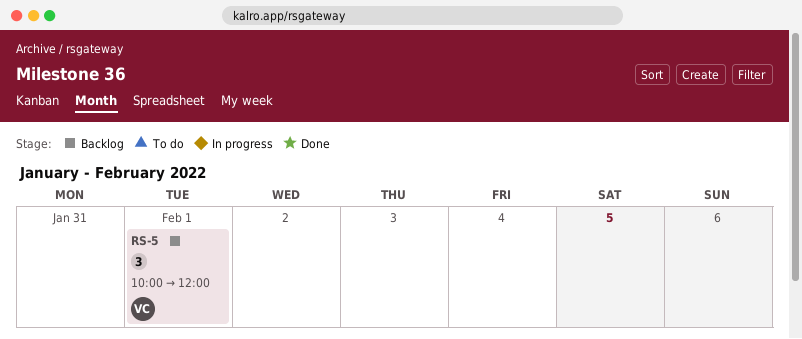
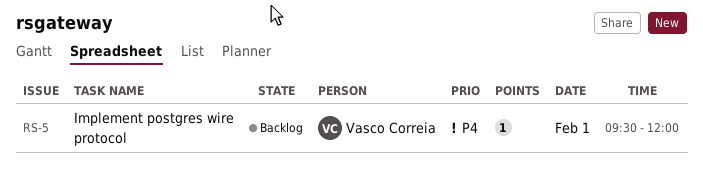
RS-5, estimate: 3 -> 1
RS-5, begins: 10:00 -> 09:30

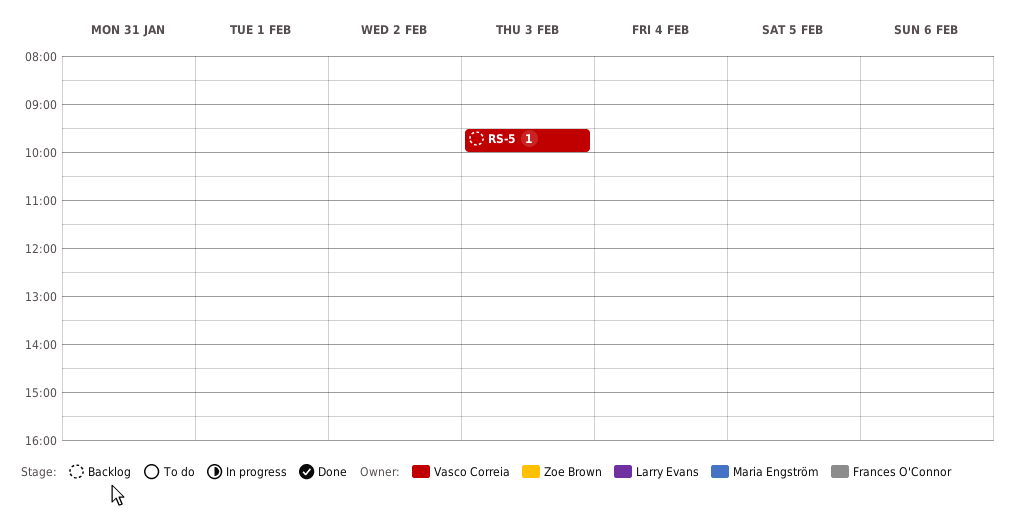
RS-5, day: Feb 1 -> Feb 3
RS-5, ends: 12:00 -> 10:00

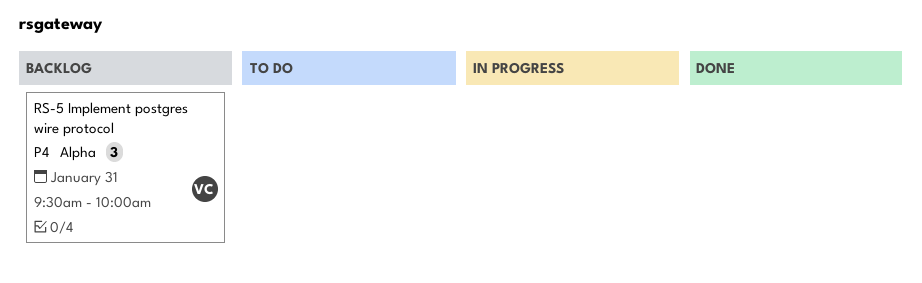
RS-5, estimate: 1 -> 3
RS-5, day: Feb 3 -> Jan 31

